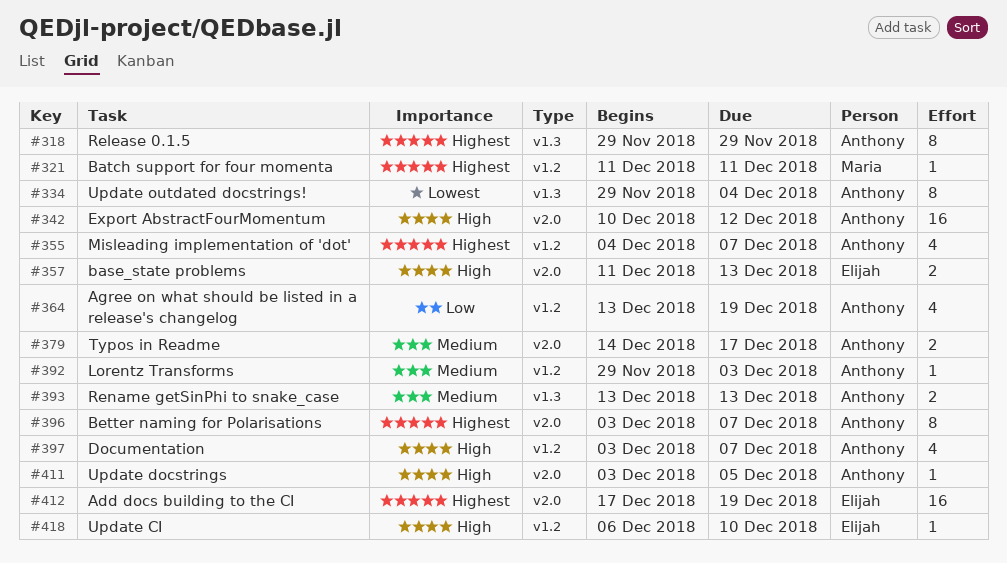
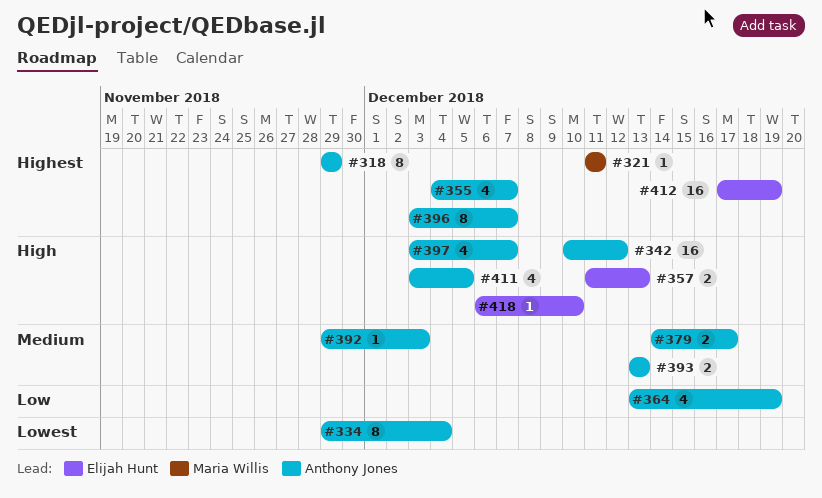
#411, estimate: 1 -> 4

